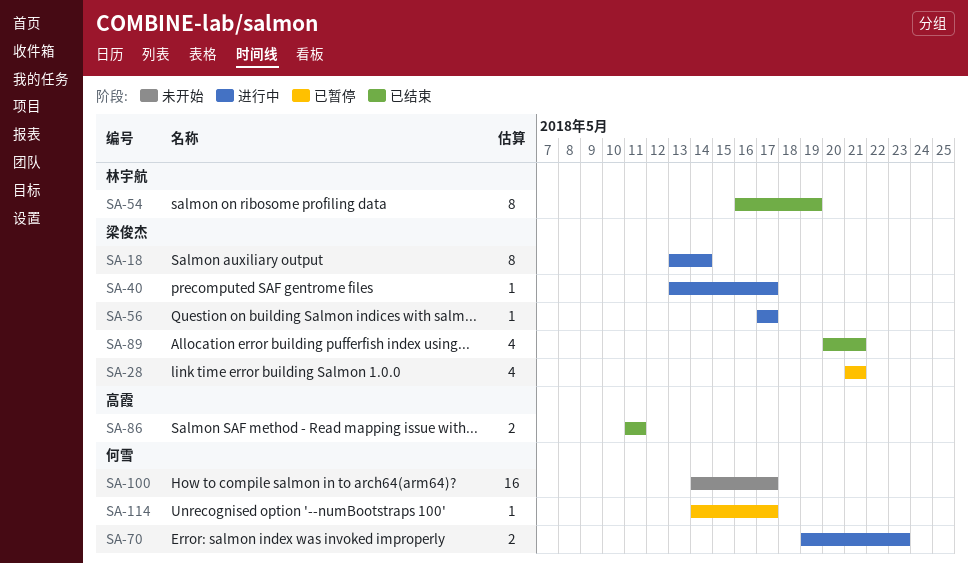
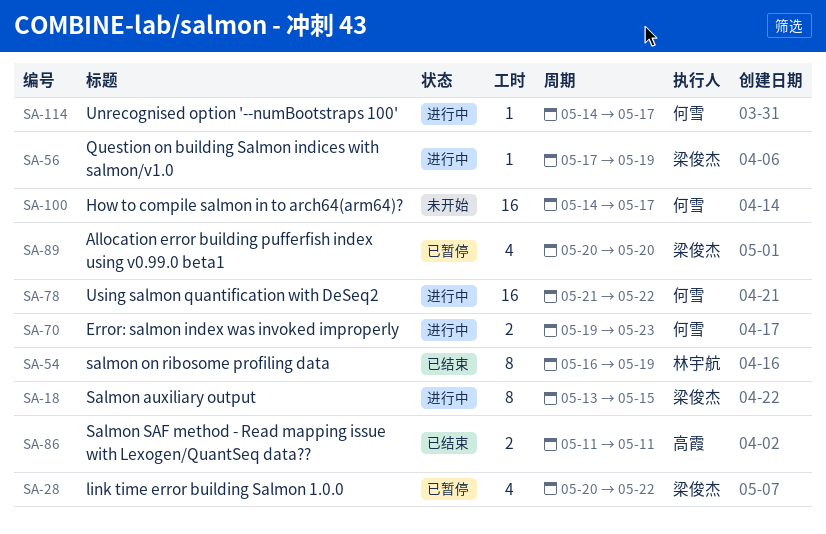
SA-18, due: May 14 -> May 15
SA-28, start: May 21 -> May 20
SA-28, due: May 21 -> May 22
SA-40: present -> none
SA-56, due: May 17 -> May 19
SA-78: none -> present
SA-89, status: 已结束 -> 已暂停
SA-89, due: May 21 -> May 20
SA-114, status: 已暂停 -> 进行中

